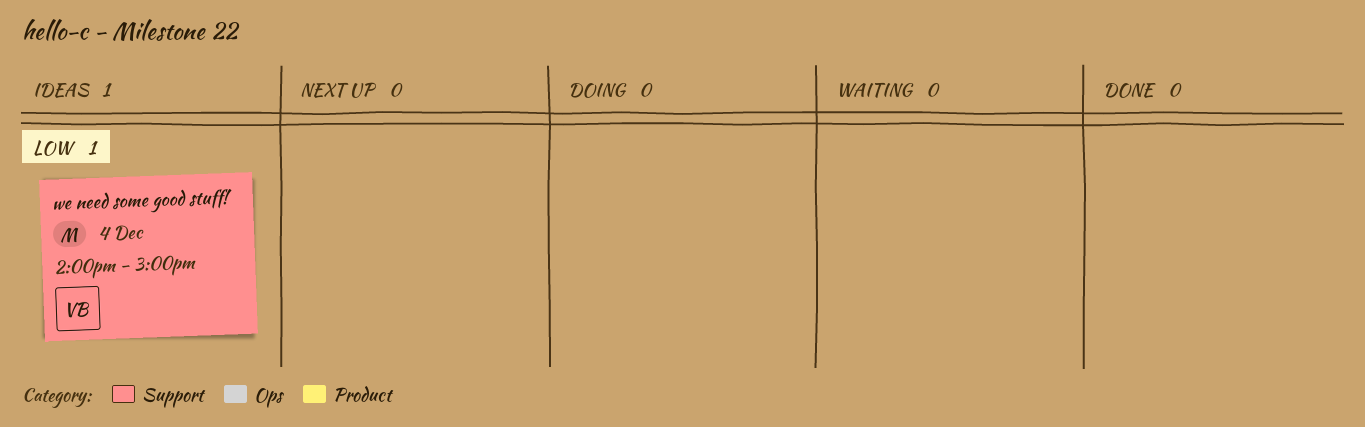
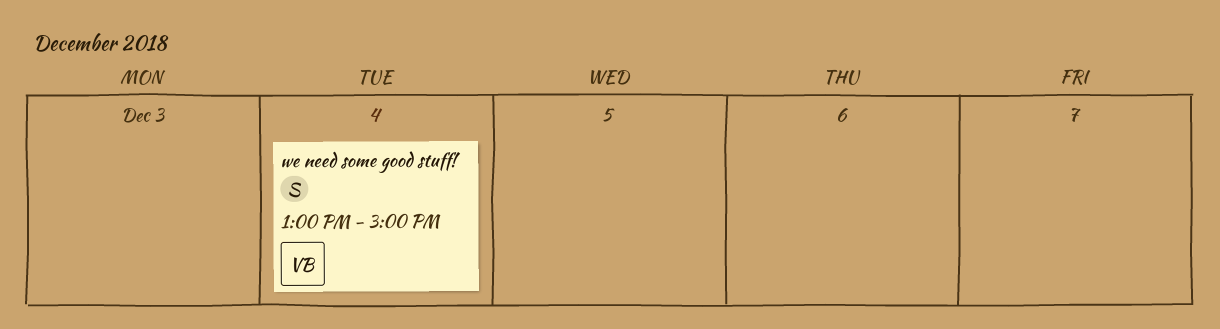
we need some good stuff!, estimate: M -> S
we need some good stuff!, begins: 14:00 -> 13:00

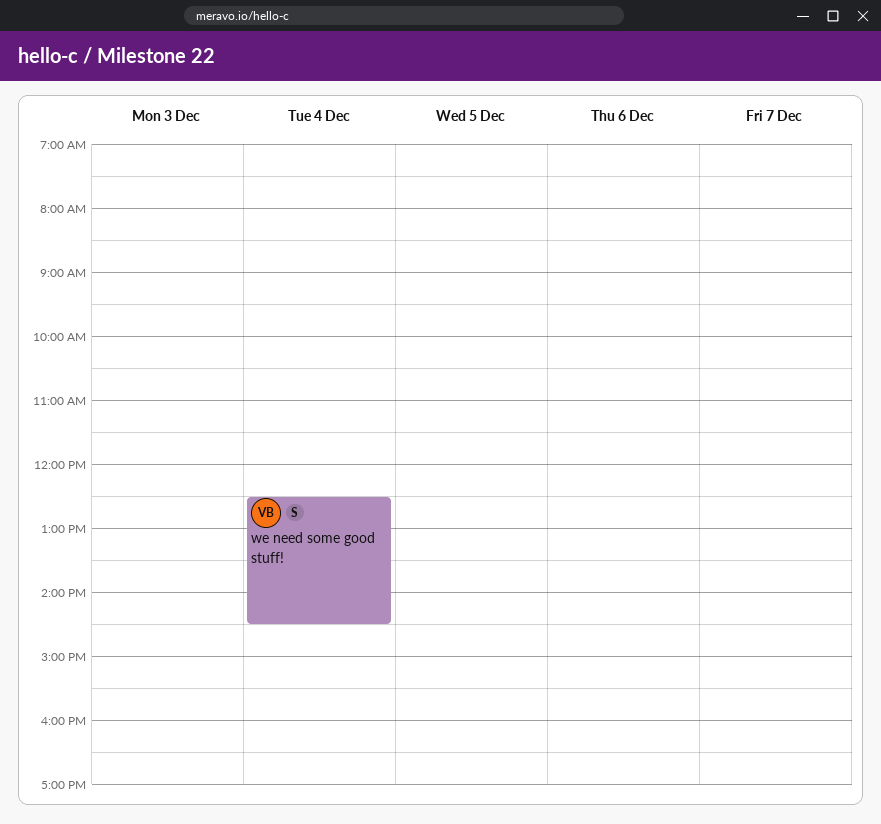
we need some good stuff!, begins: 13:00 -> 12:30
we need some good stuff!, ends: 15:00 -> 14:30

